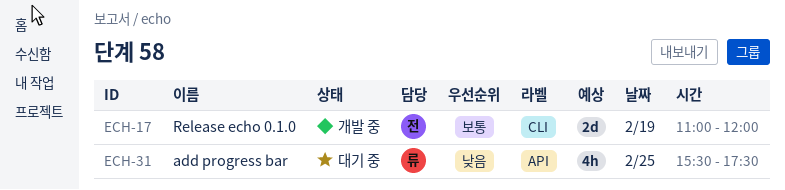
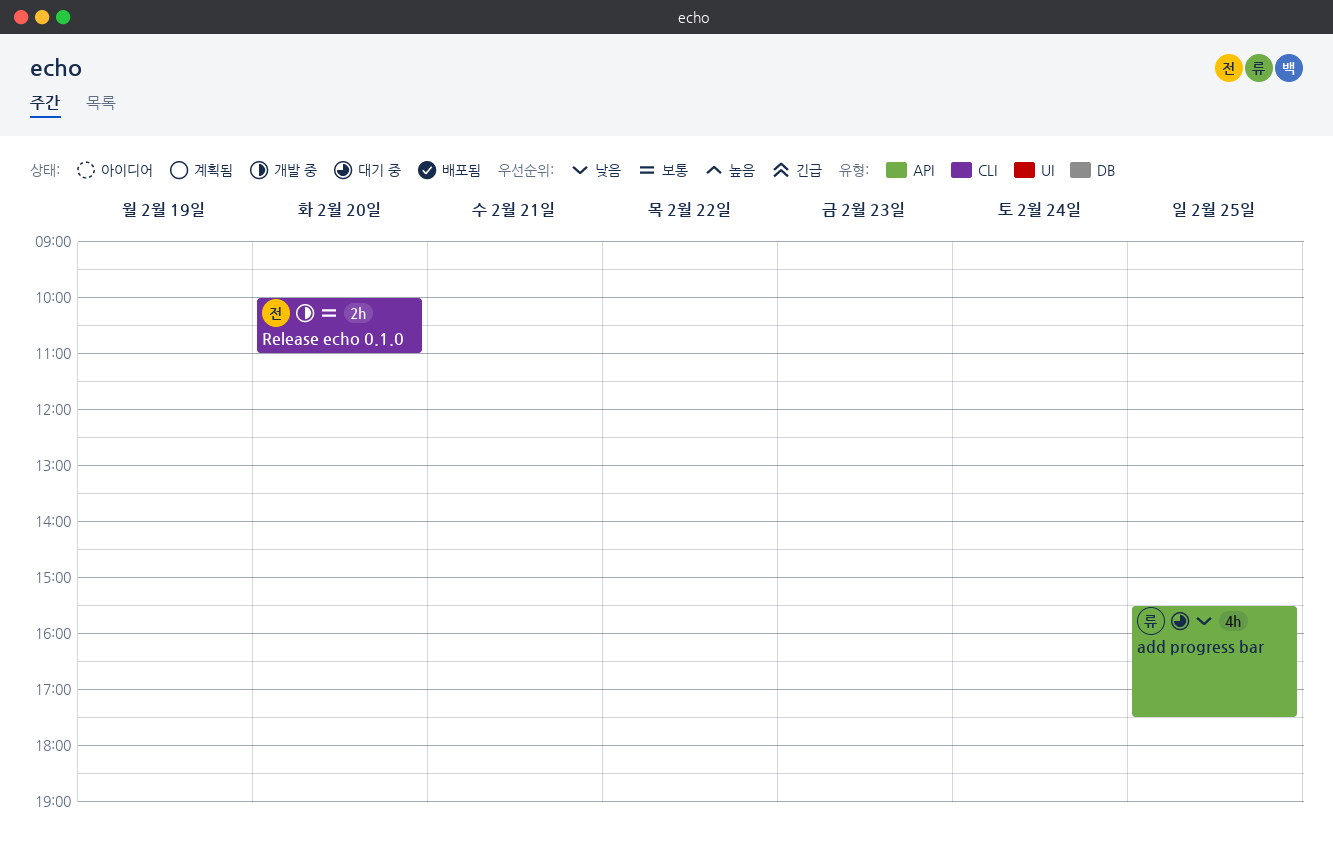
Release echo 0.1.0, estimate: 2d -> 2h
Release echo 0.1.0, day: Feb 19 -> Feb 20
Release echo 0.1.0, begins: 11:00 -> 10:00
Release echo 0.1.0, ends: 12:00 -> 11:00

